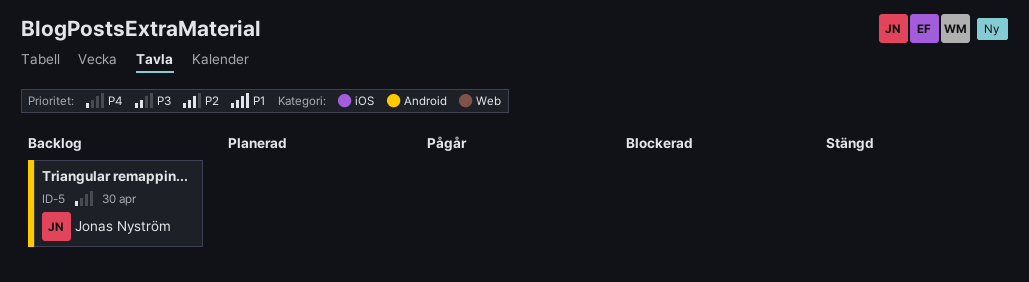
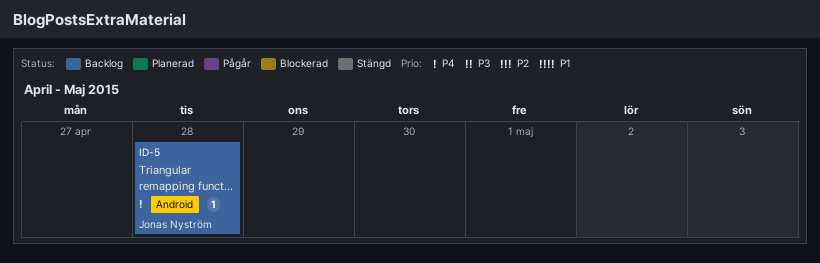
ID-5, day: Apr 30 -> Apr 28

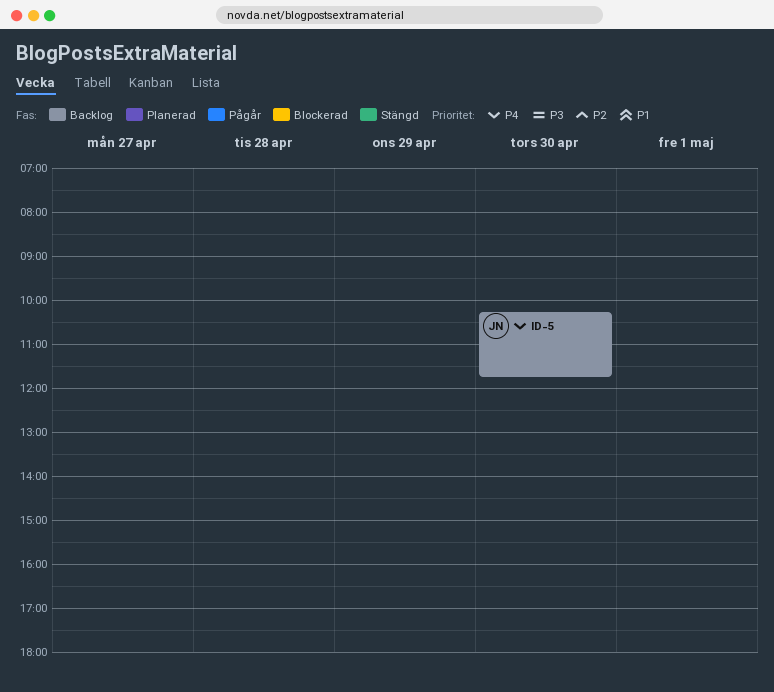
ID-5, day: Apr 28 -> Apr 30

